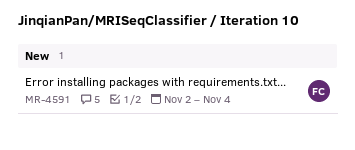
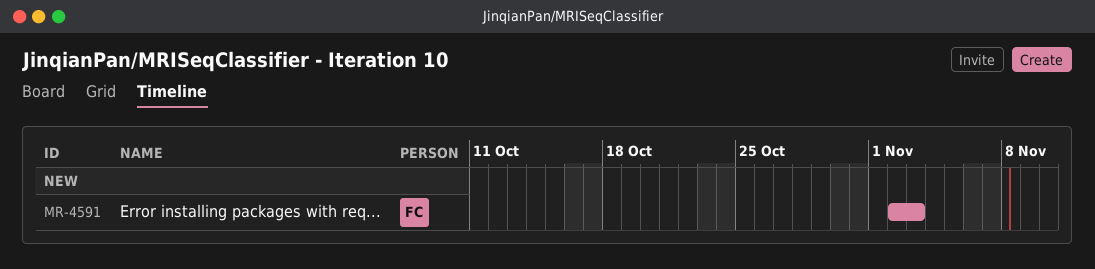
MR-4591, due: Nov 4 -> Nov 3

